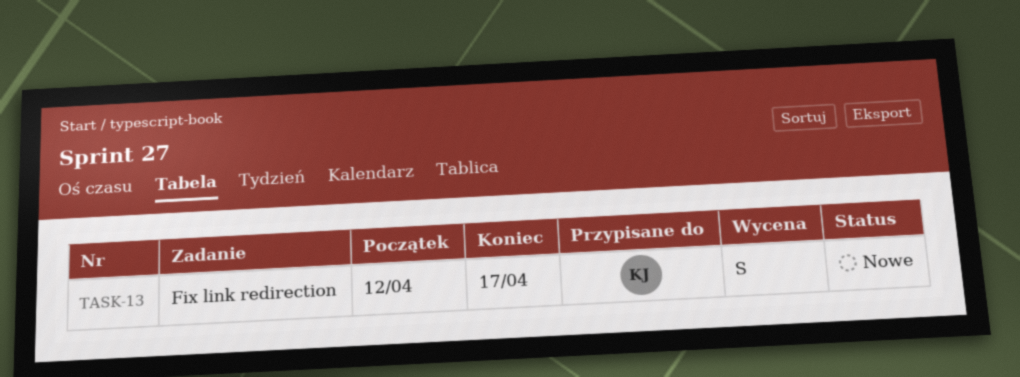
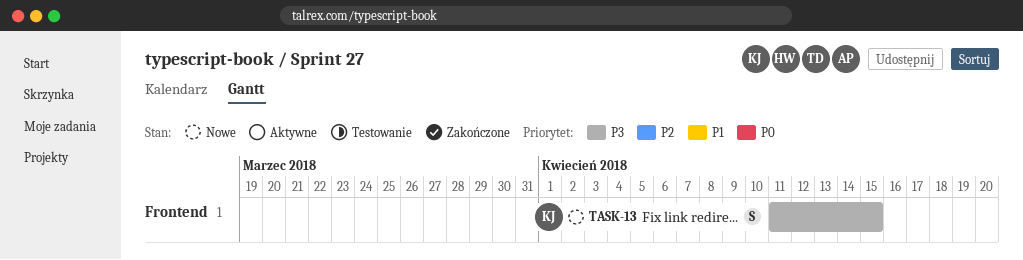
TASK-13, start: Apr 12 -> Apr 11
TASK-13, due: Apr 17 -> Apr 15

